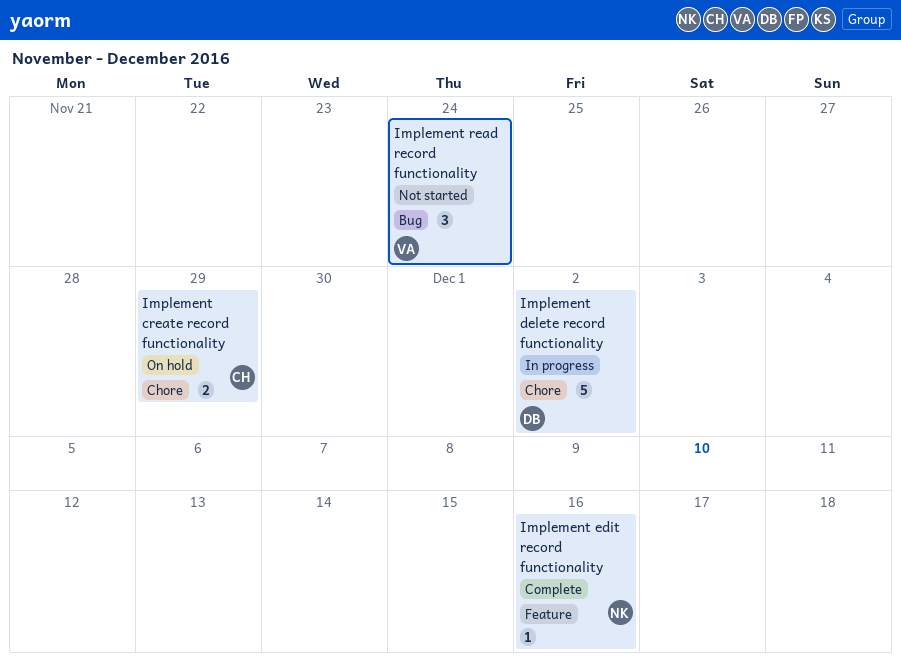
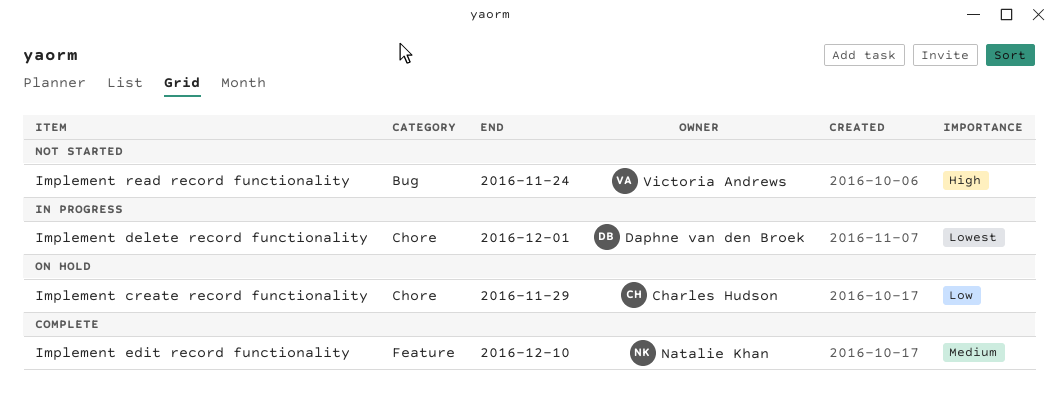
Implement delete record functionality, due: Dec 2 -> Dec 1
Implement edit record functionality, due: Dec 16 -> Dec 10

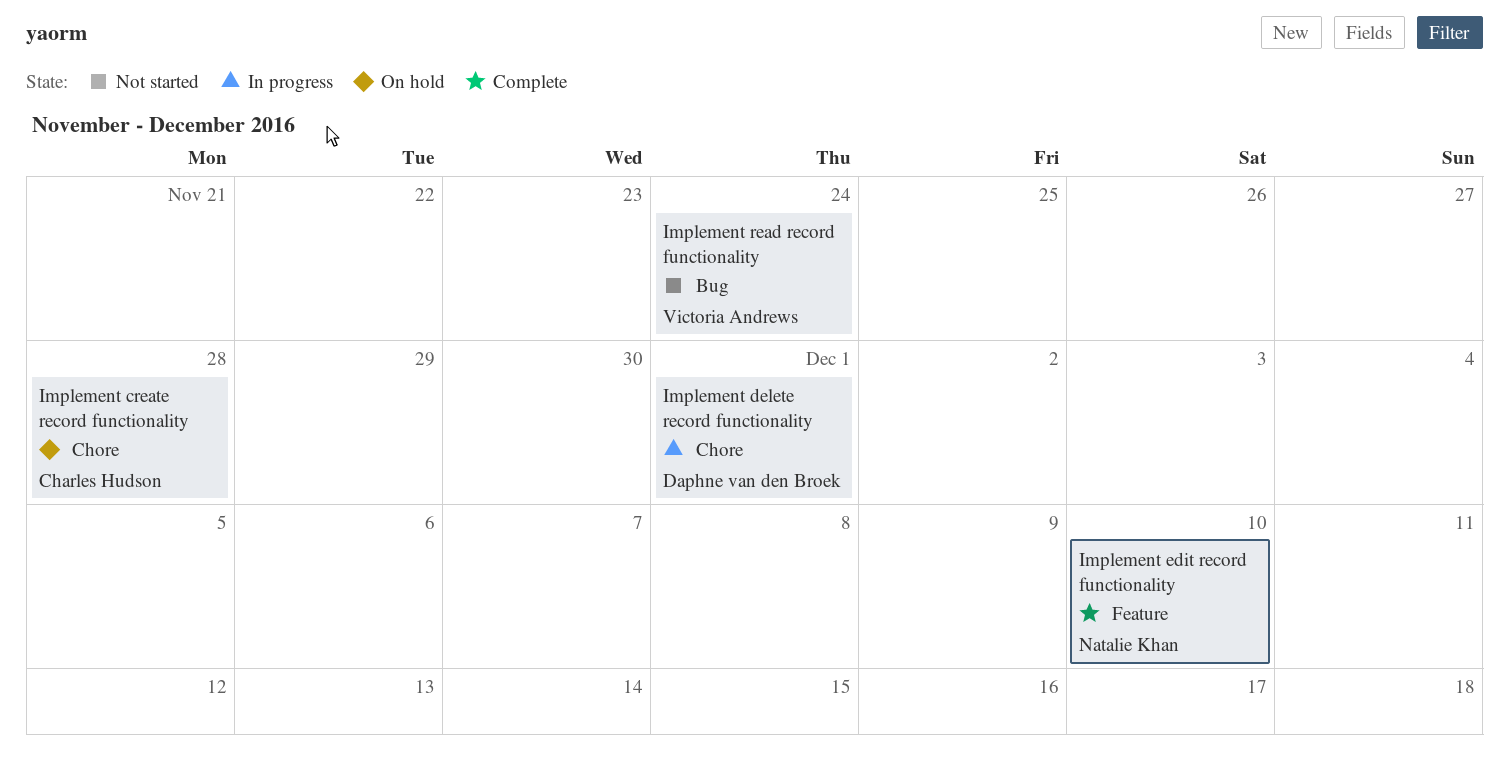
Implement create record functionality, due: Nov 29 -> Nov 28

